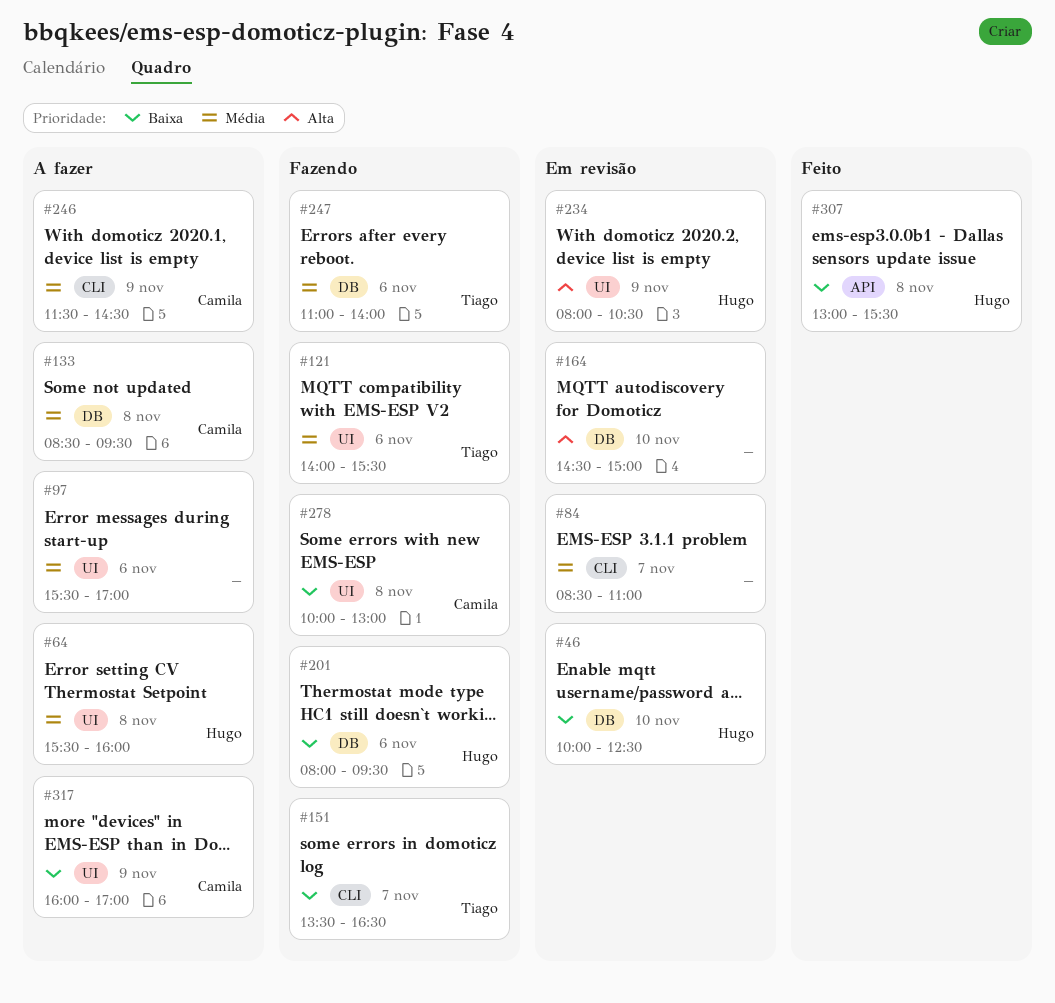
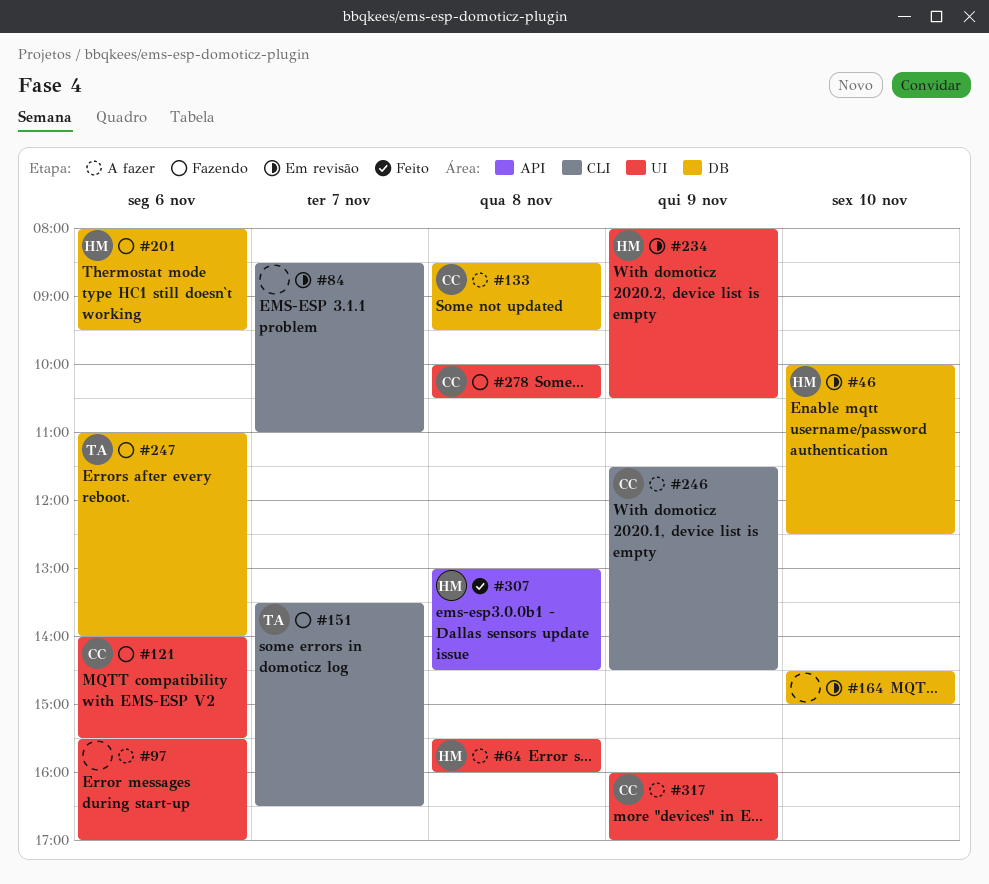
#121, owner: Tiago -> Camila
#278, ends: 13:00 -> 10:30
#307, ends: 15:30 -> 14:30

